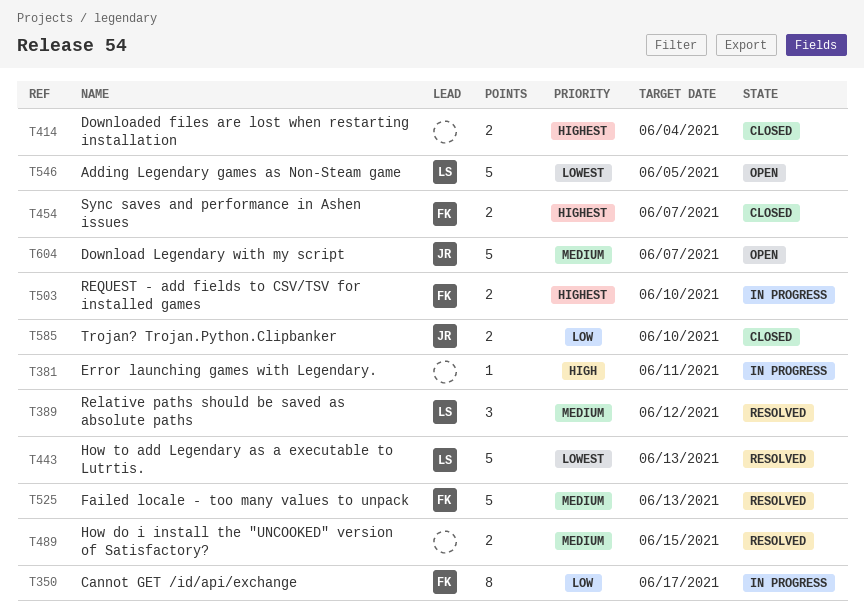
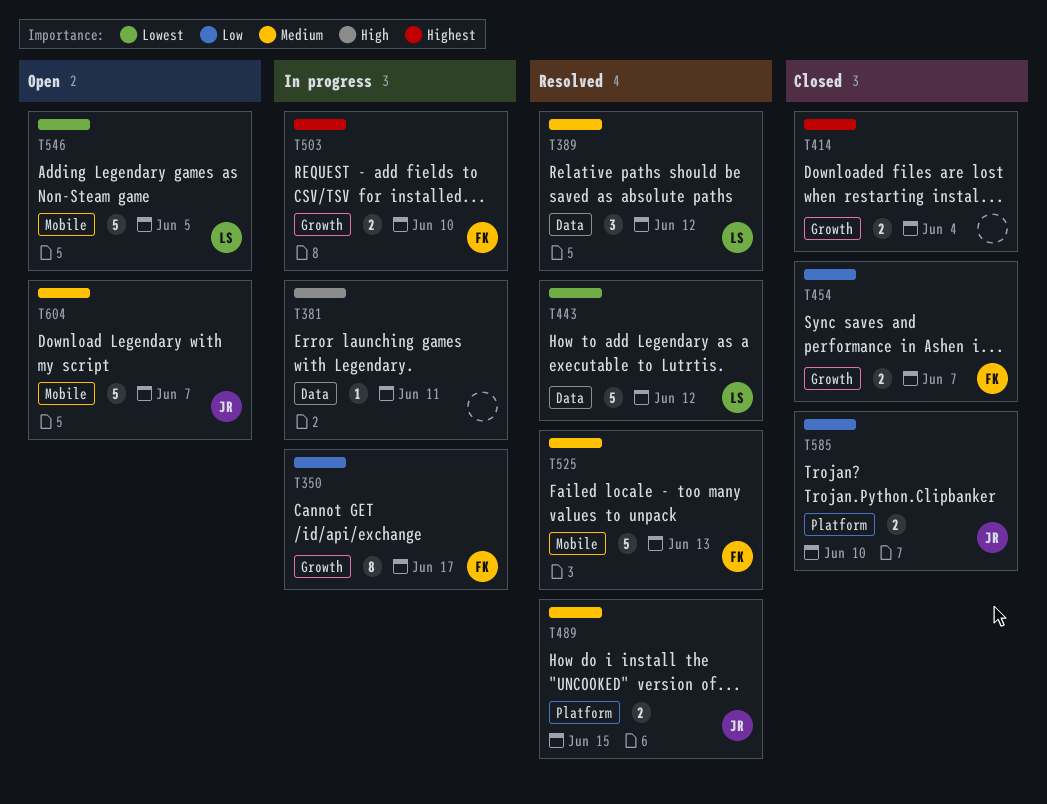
T443, due: Jun 13 -> Jun 12
T454, priority: Highest -> Low
T489, owner: none -> JR

